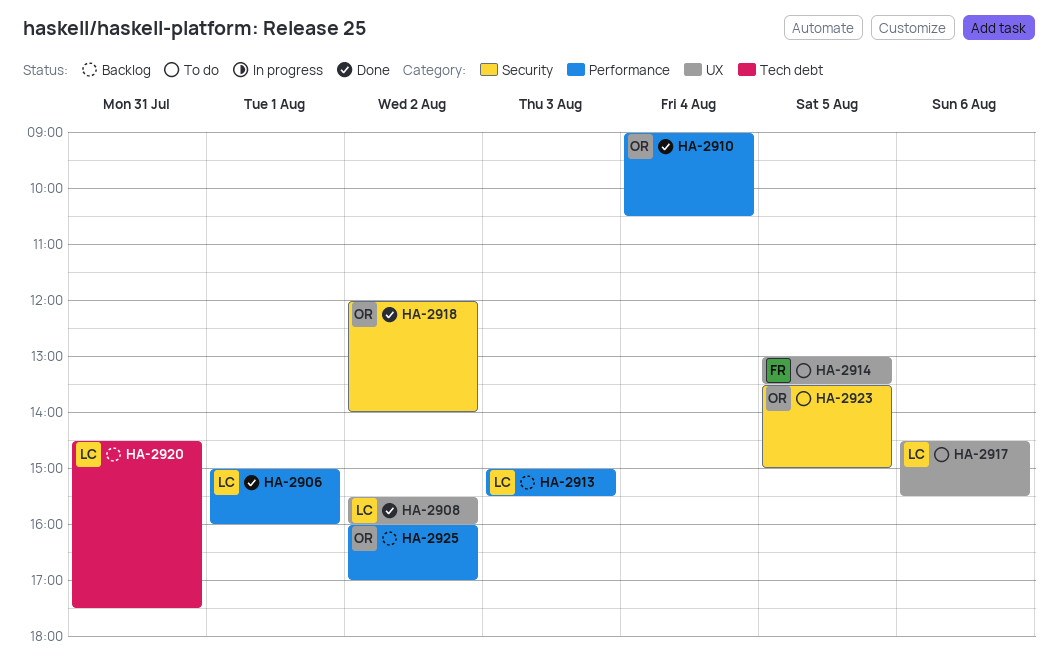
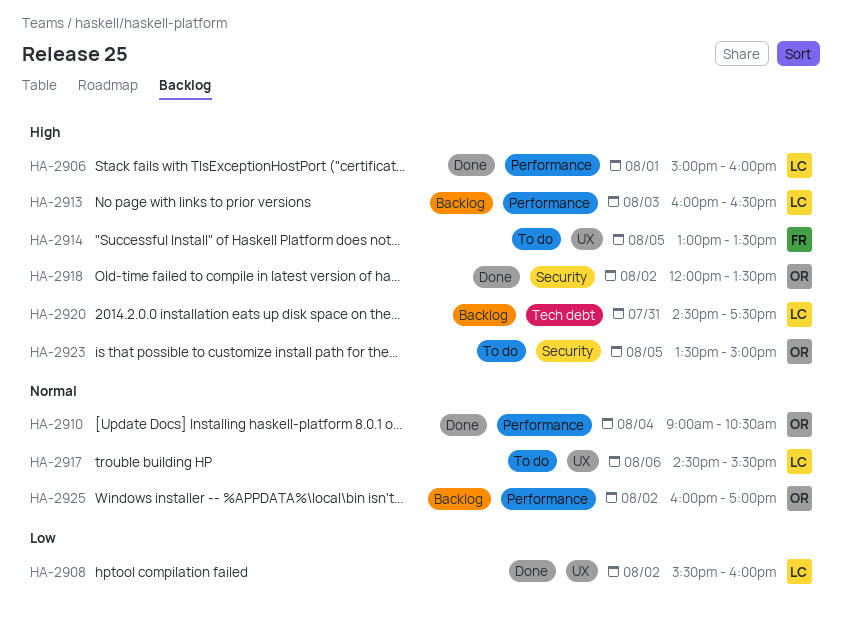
HA-2913, begins: 15:00 -> 16:00
HA-2913, ends: 15:30 -> 16:30
HA-2918, ends: 14:00 -> 13:30

